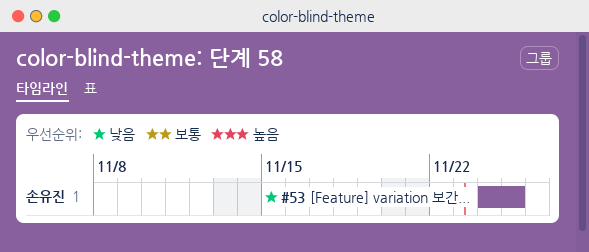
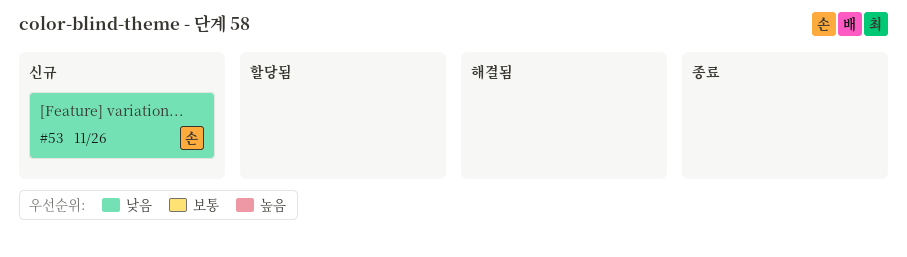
#53, due: Nov 25 -> Nov 26

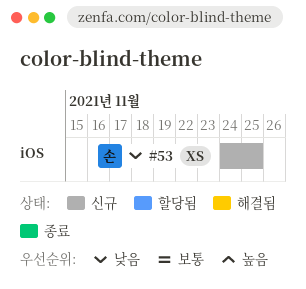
#53, due: Nov 26 -> Nov 25

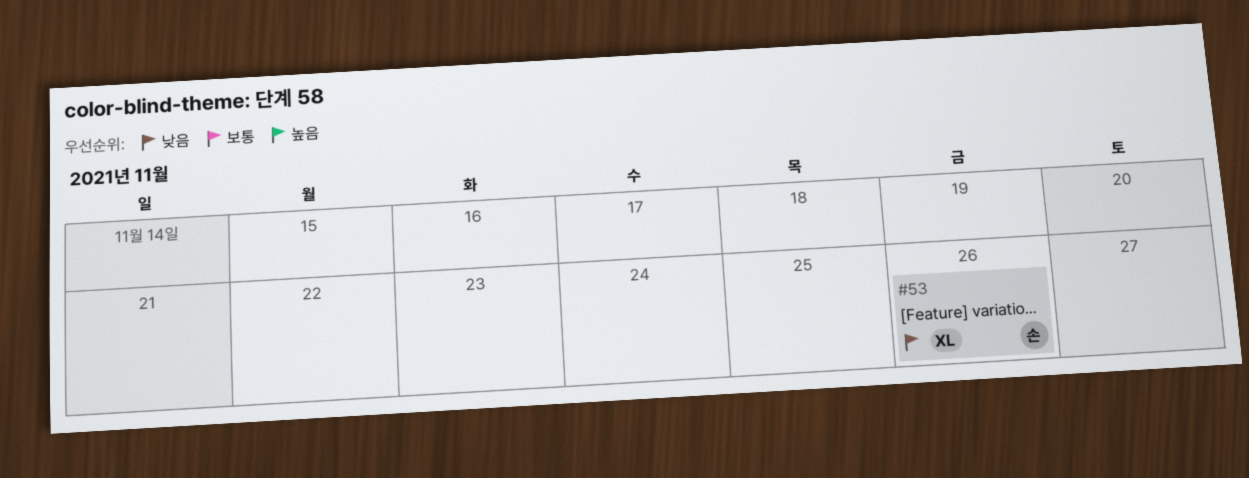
#53, estimate: XS -> XL
#53, due: Nov 25 -> Nov 26

